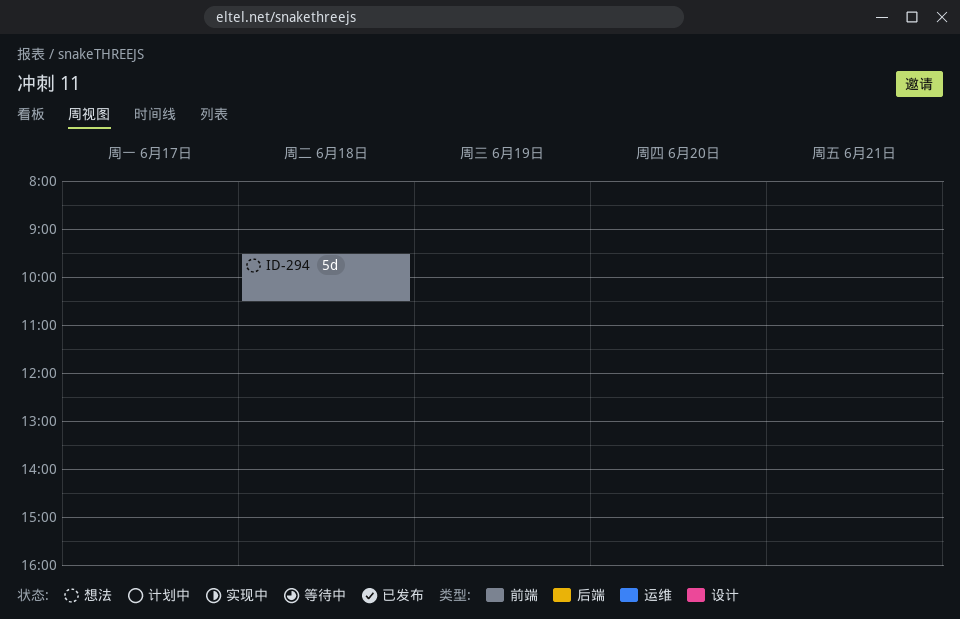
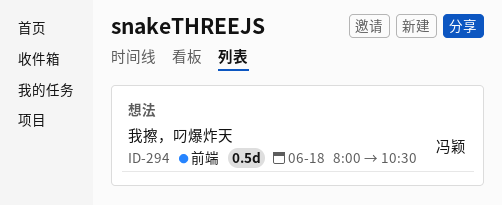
ID-294, estimate: 5d -> 0.5d
ID-294, begins: 09:30 -> 08:00

